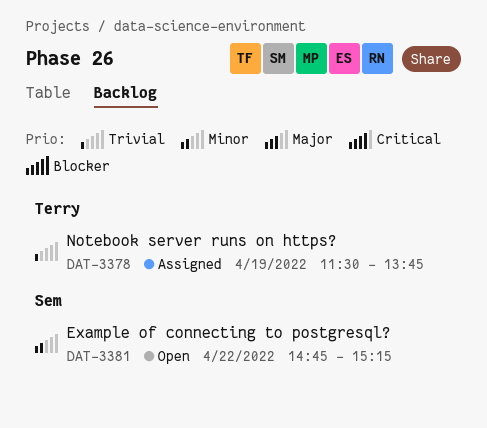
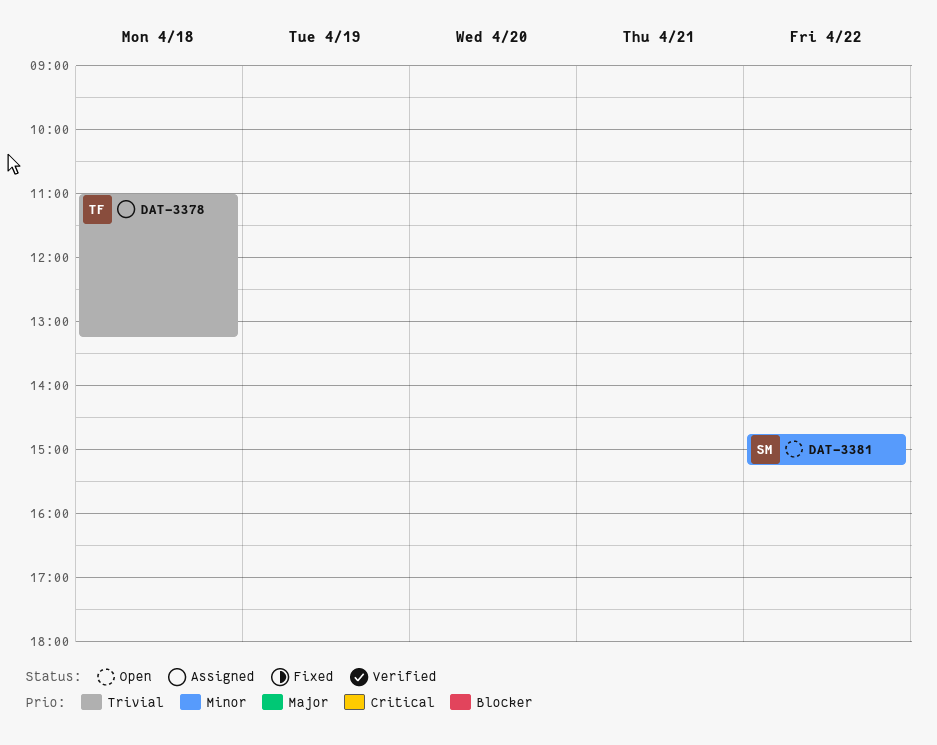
DAT-3378, day: Apr 19 -> Apr 18
DAT-3378, begins: 11:30 -> 11:00
DAT-3378, ends: 13:45 -> 13:15

